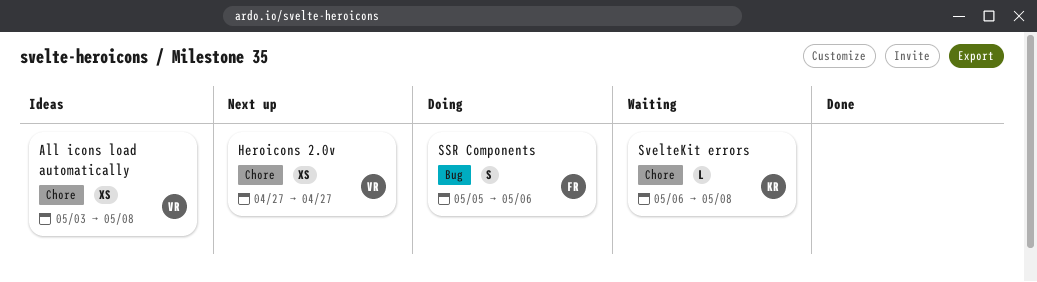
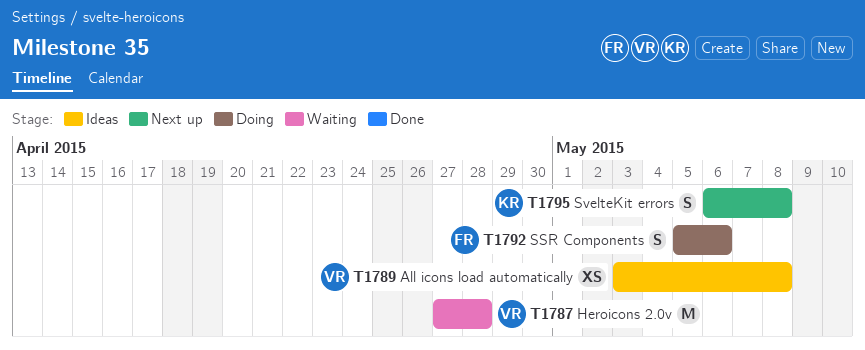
Heroicons 2.0v, status: Next up -> Waiting
Heroicons 2.0v, estimate: XS -> M
Heroicons 2.0v, due: Apr 27 -> Apr 28
SvelteKit errors, status: Waiting -> Next up
SvelteKit errors, estimate: L -> S

